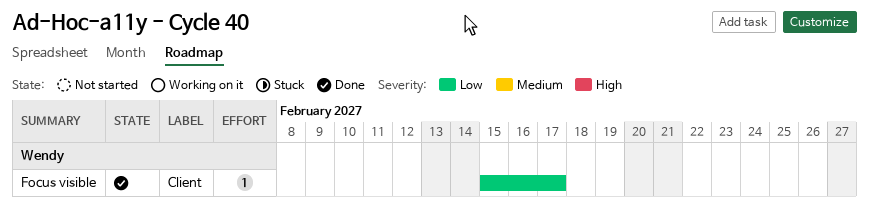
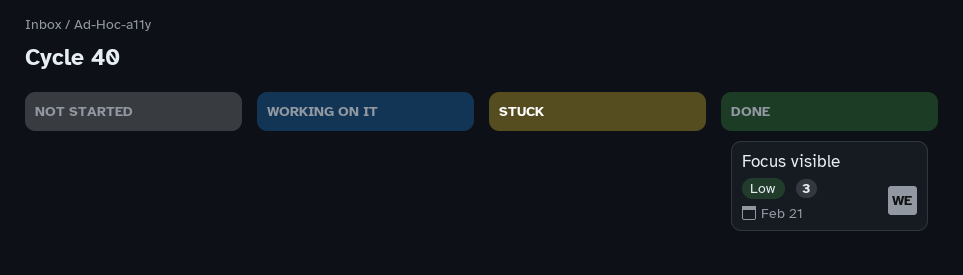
Focus visible, estimate: 1 -> 3
Focus visible, due: Feb 17 -> Feb 21

